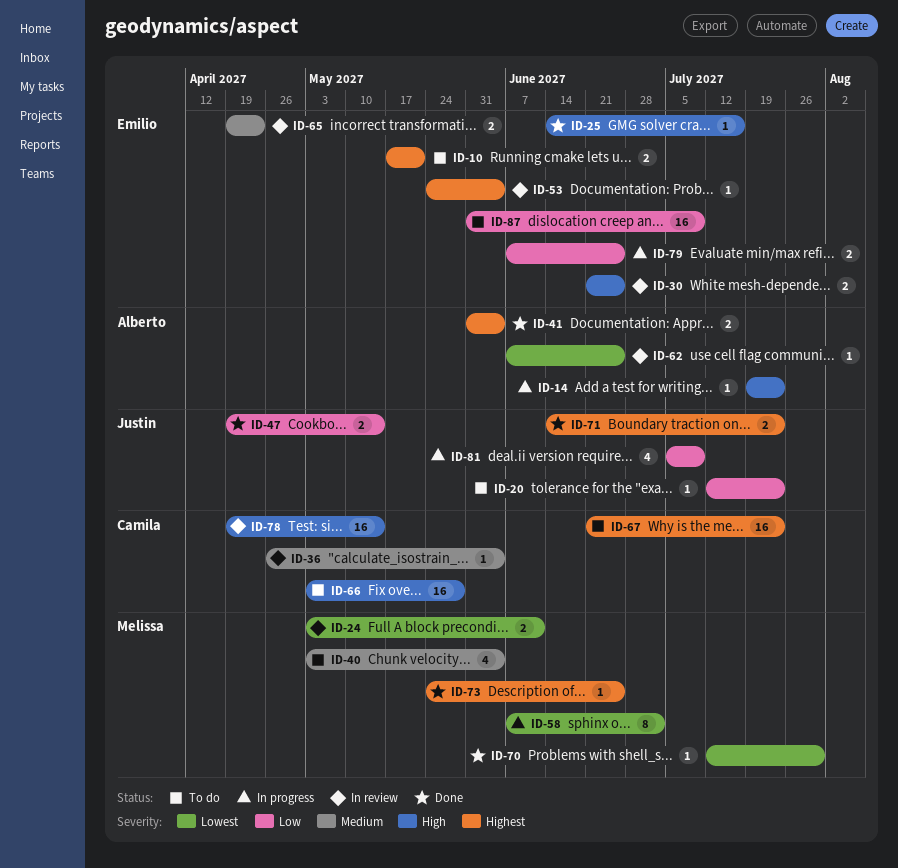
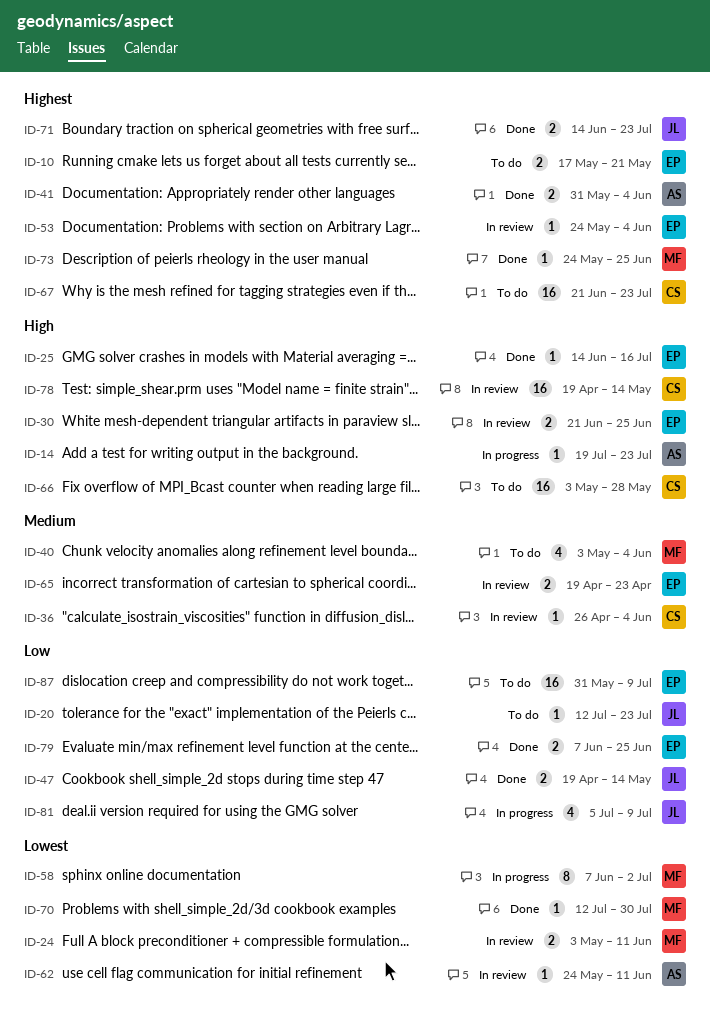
ID-62, start: Jun 7 -> May 24
ID-62, due: Jun 25 -> Jun 11
ID-79, status: In progress -> Done

